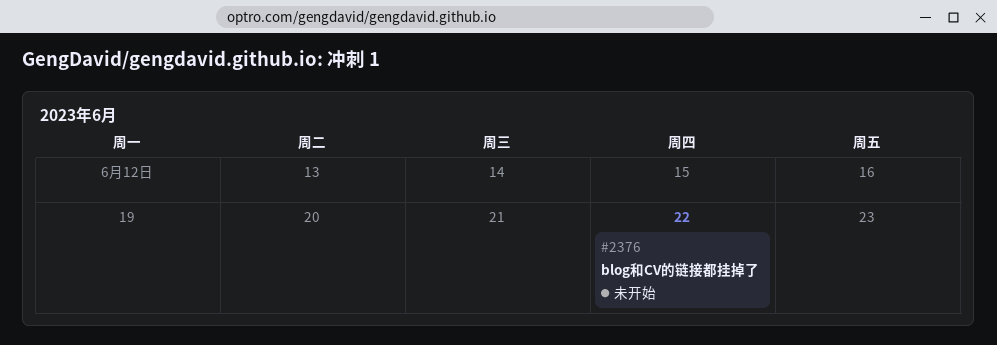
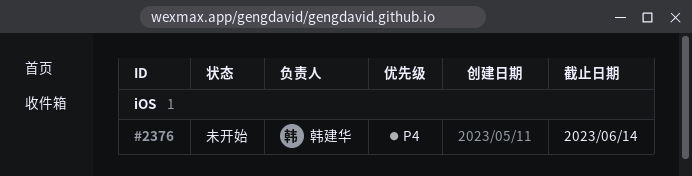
#2376, due: Jun 22 -> Jun 14

